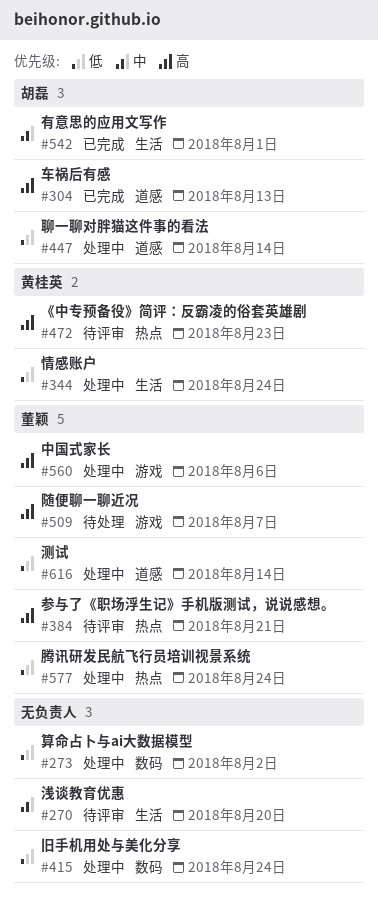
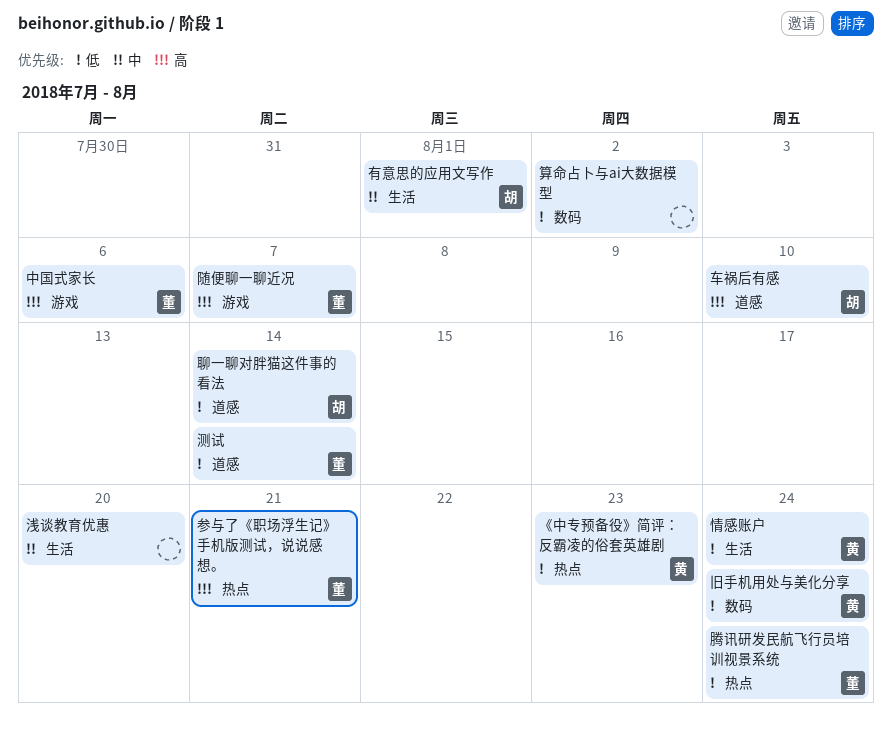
《中专预备役》简评：反霸凌的俗套英雄剧, priority: 高 -> 低
旧手机用处与美化分享, owner: none -> 黄桂英
车祸后有感, due: Aug 13 -> Aug 10

